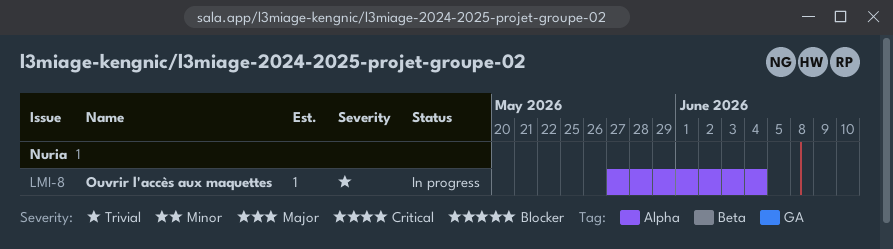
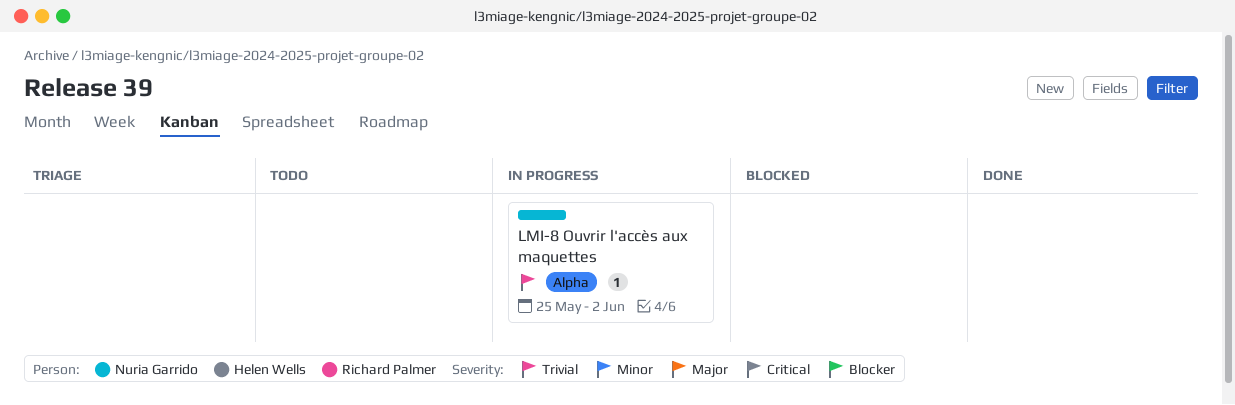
LMI-8, start: May 27 -> May 25
LMI-8, due: Jun 4 -> Jun 2

